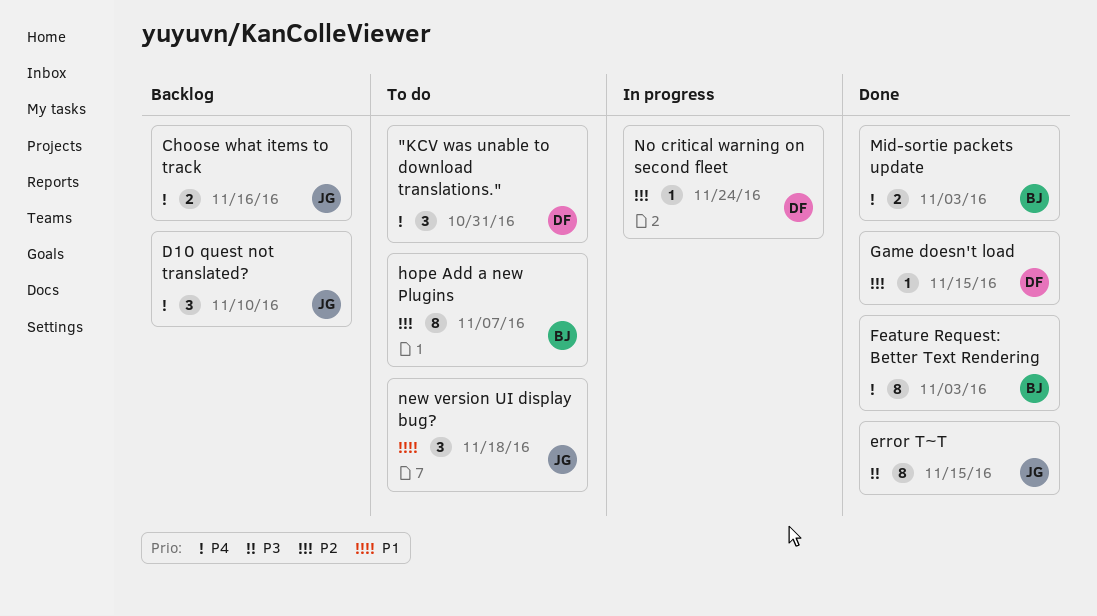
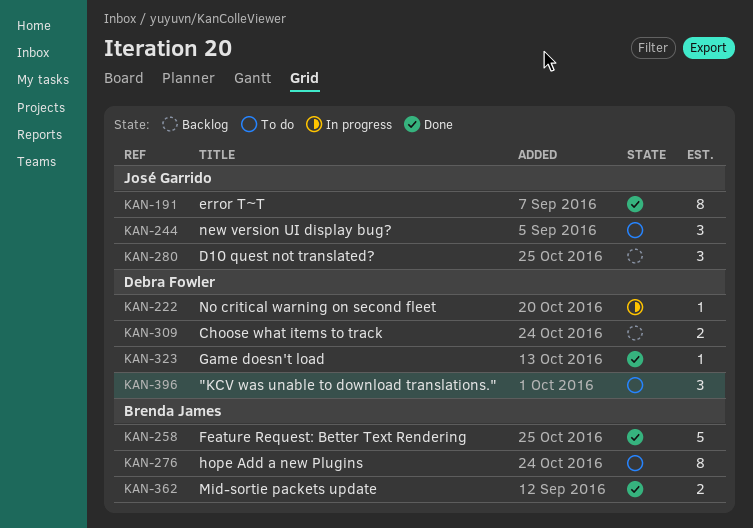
Choose what items to track, owner: José Garrido -> Debra Fowler
Feature Request: Better Text Rendering, estimate: 8 -> 5

